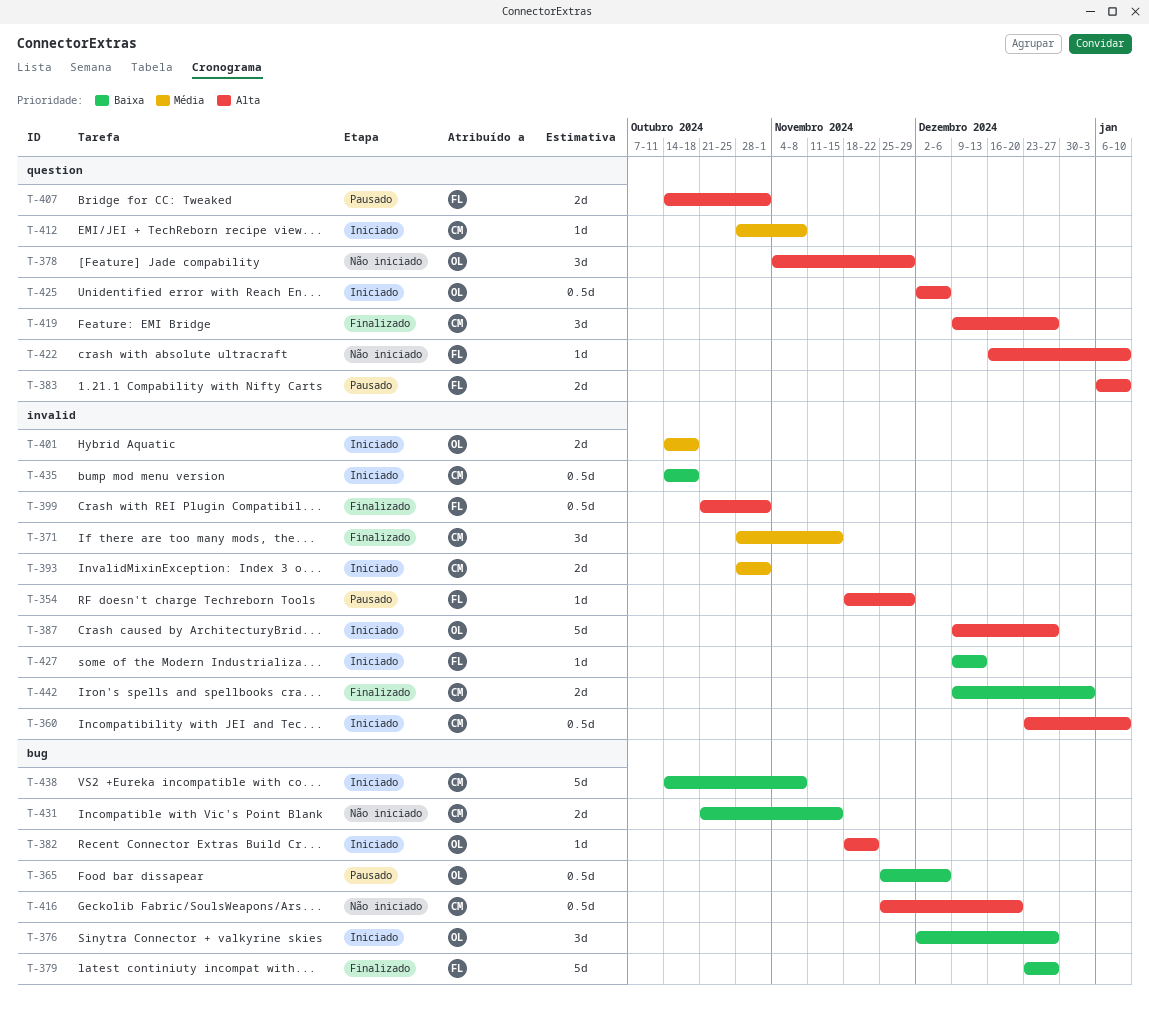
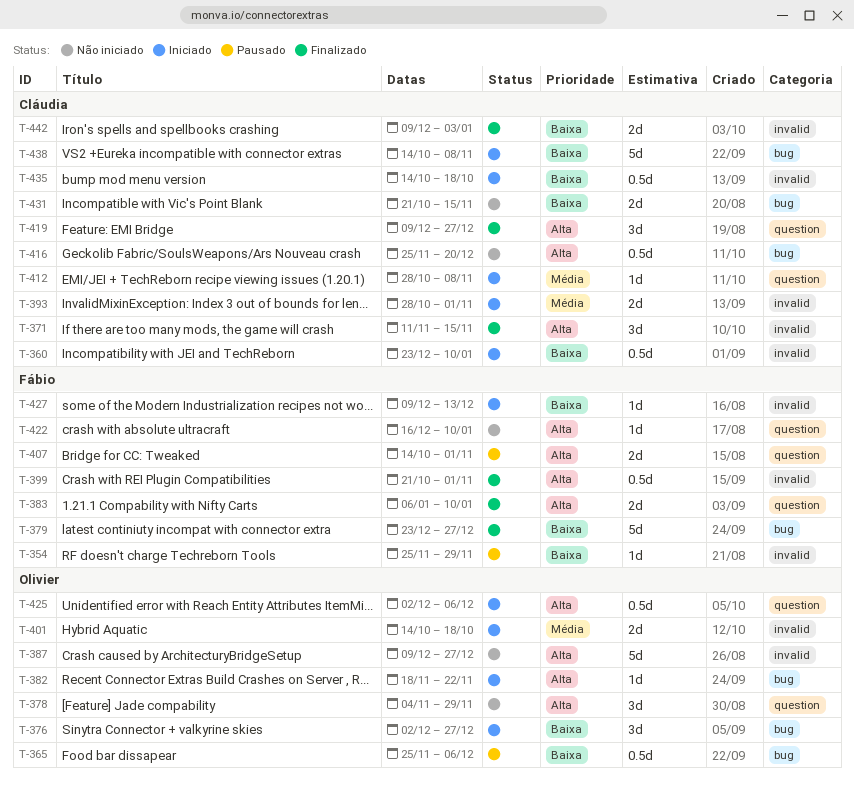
T-354, priority: Alta -> Baixa
T-354, start: Nov 18 -> Nov 25
T-360, priority: Alta -> Baixa
T-371, priority: Média -> Alta
T-371, start: Oct 28 -> Nov 11
T-383, status: Pausado -> Finalizado
T-387, status: Iniciado -> Não iniciado

